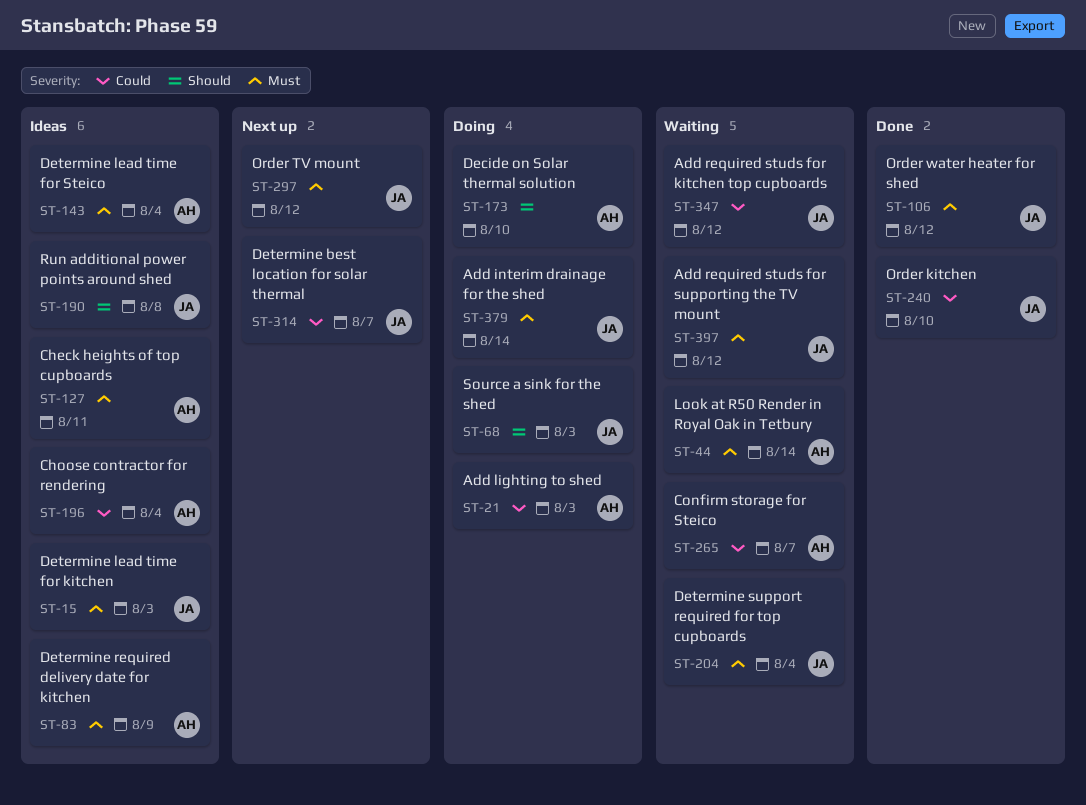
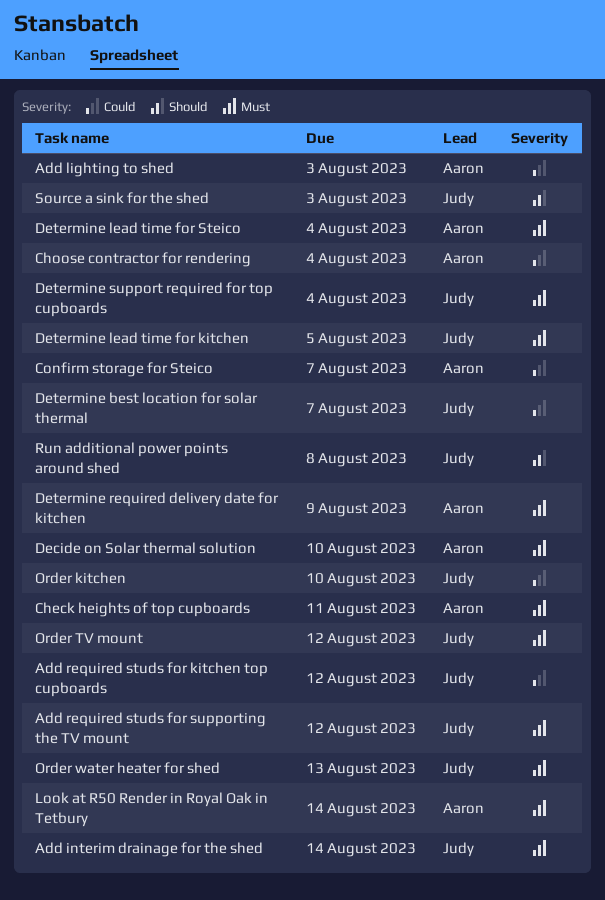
Decide on Solar thermal solution, priority: Should -> Must
Determine lead time for kitchen, due: Aug 3 -> Aug 5
Order water heater for shed, due: Aug 12 -> Aug 13

